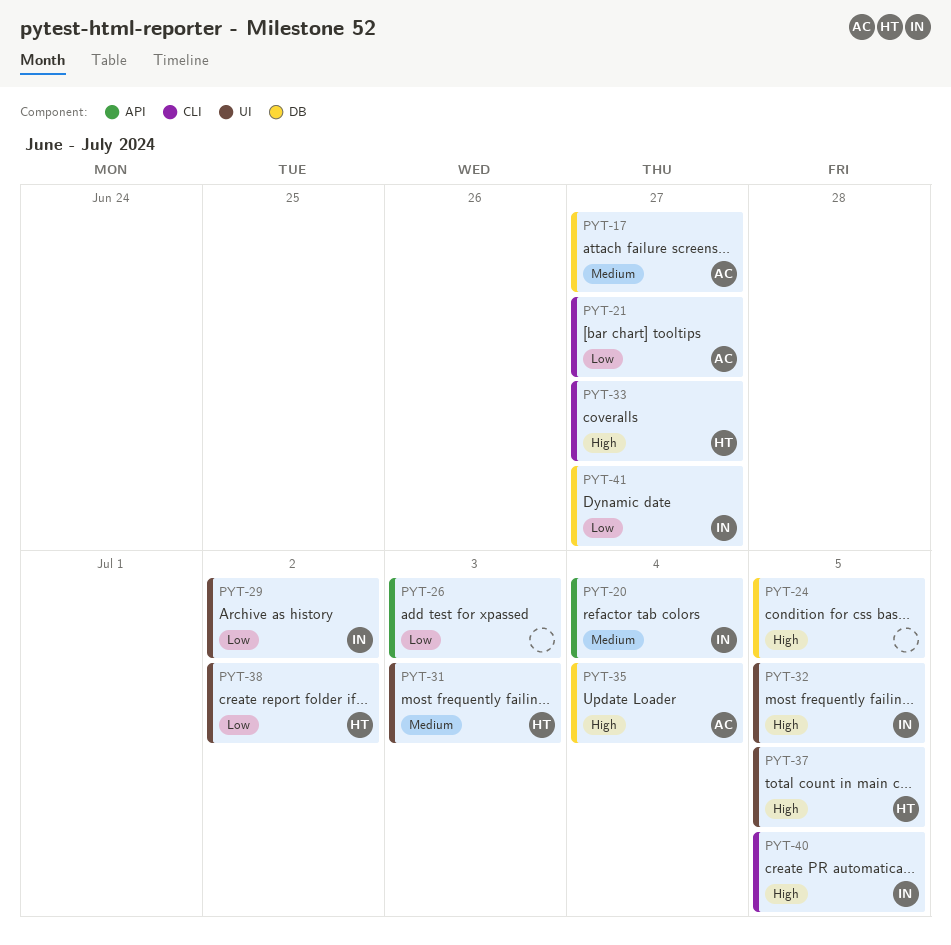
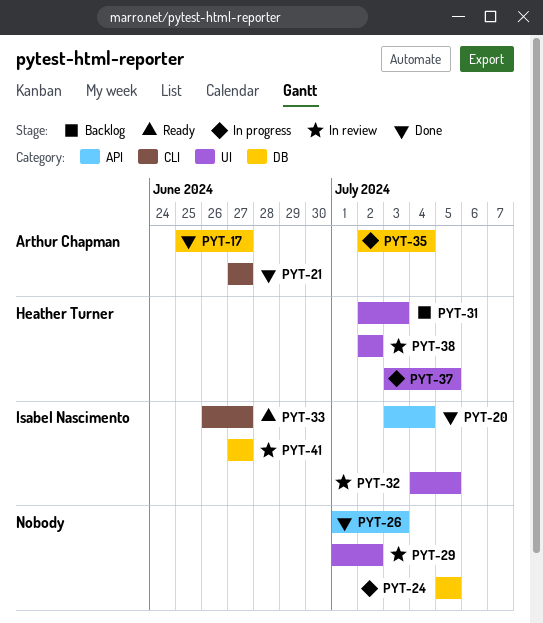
PYT-29, owner: Isabel Nascimento -> none
PYT-33, owner: Heather Turner -> Isabel Nascimento
PYT-40: present -> none

